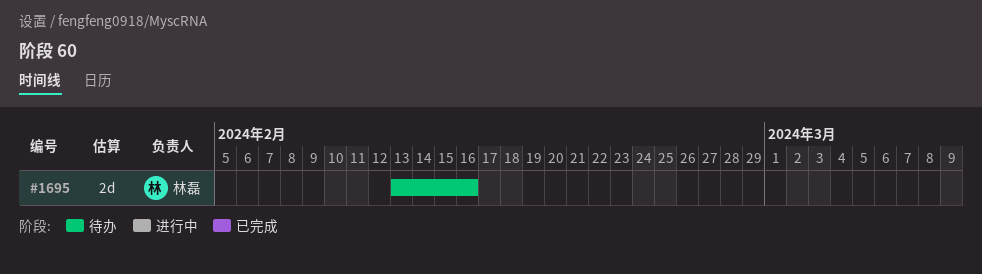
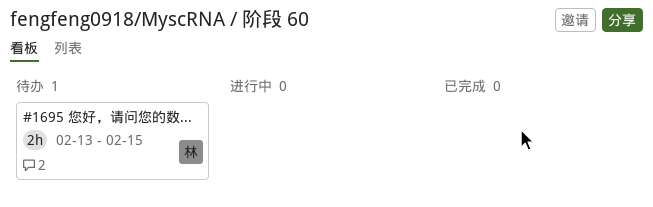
#1695, estimate: 2d -> 2h
#1695, due: Feb 16 -> Feb 15

